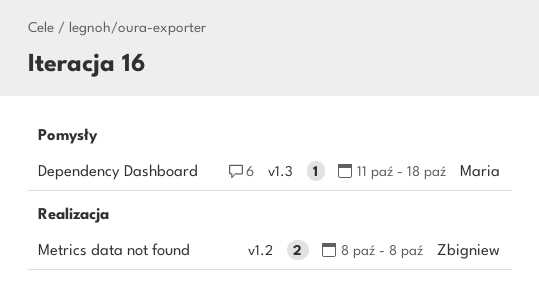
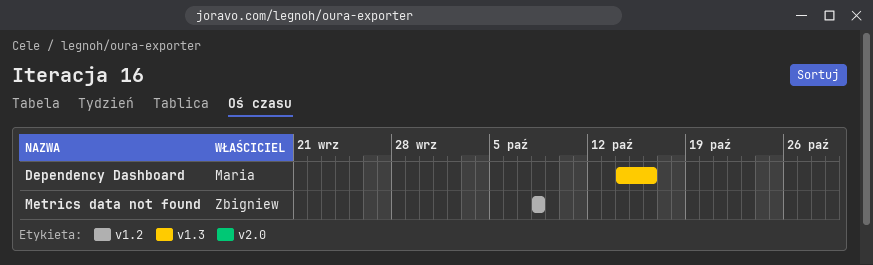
Dependency Dashboard, start: Oct 11 -> Oct 14
Dependency Dashboard, due: Oct 18 -> Oct 16

